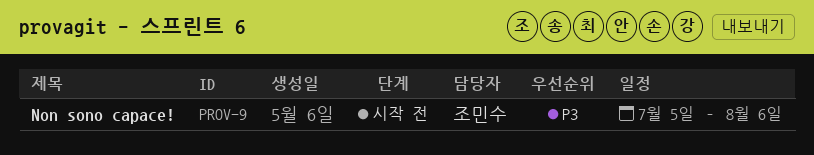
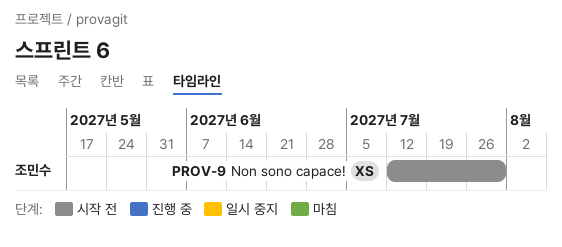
PROV-9, start: Jul 5 -> Jul 12
PROV-9, due: Aug 6 -> Jul 30

